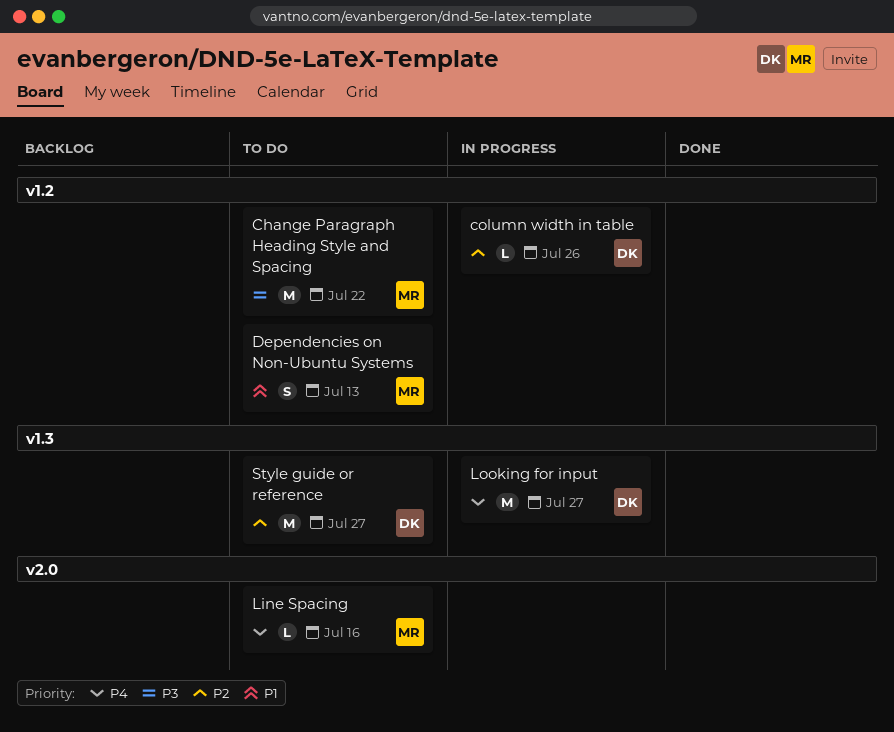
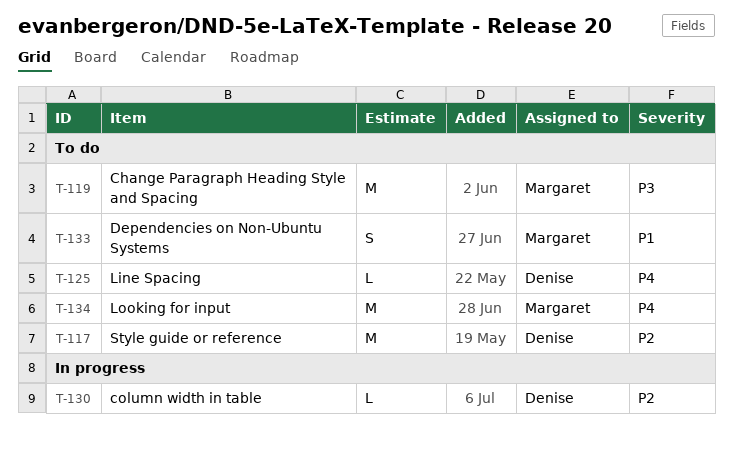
Line Spacing, owner: Margaret -> Denise
Looking for input, status: In progress -> To do
Looking for input, owner: Denise -> Margaret

